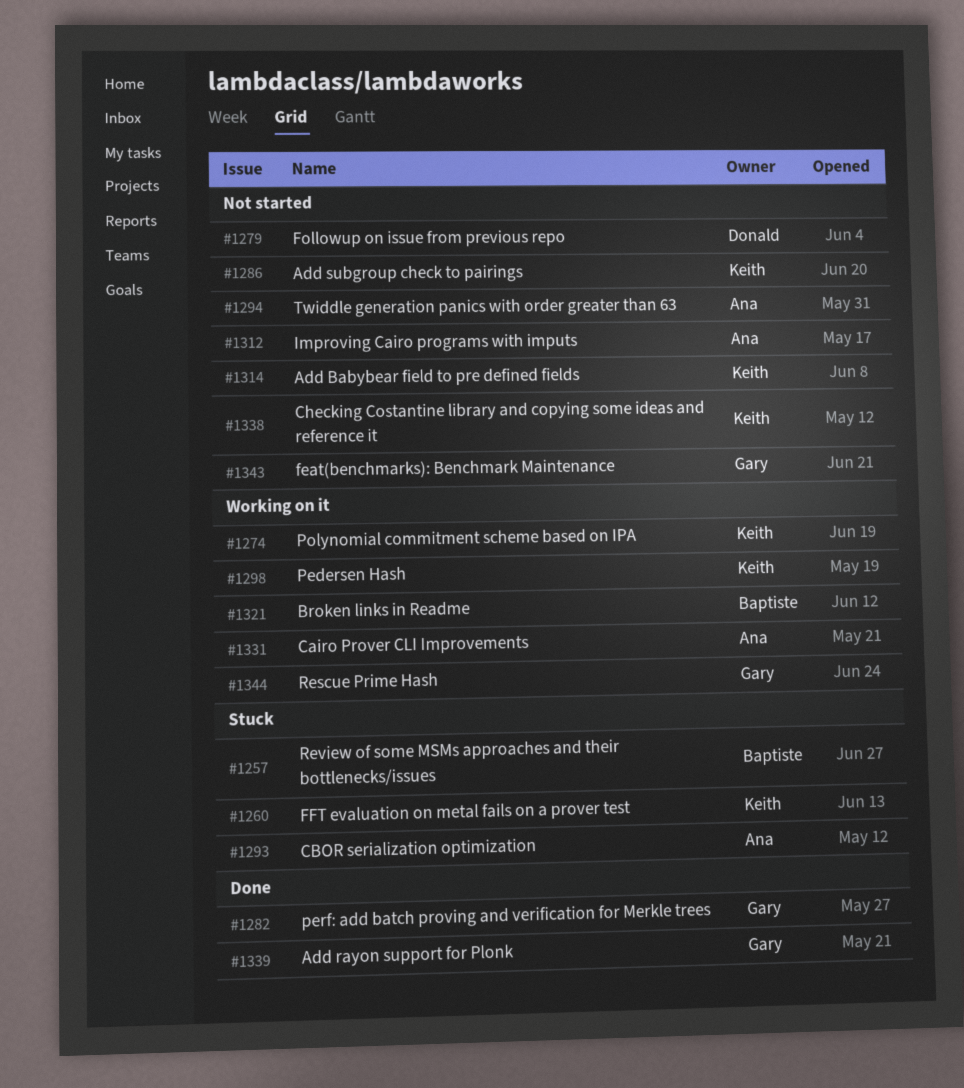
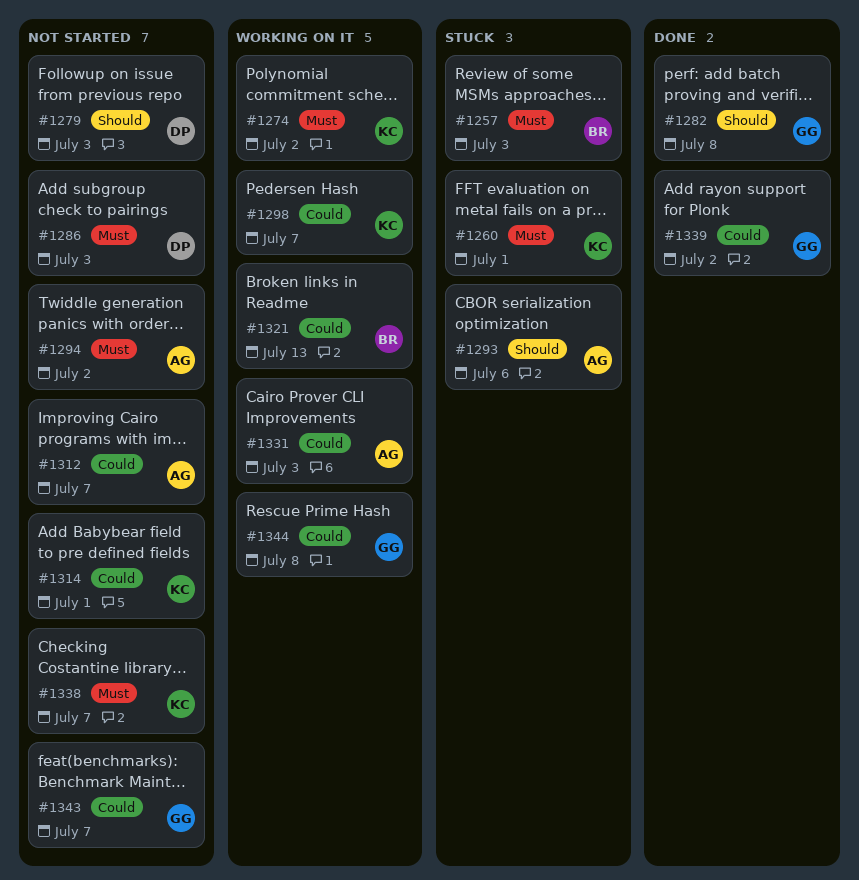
#1286, owner: Keith -> Donald

